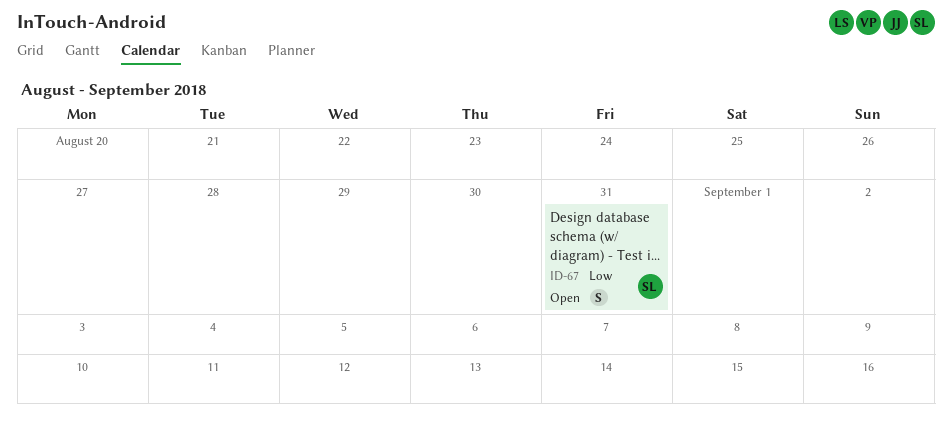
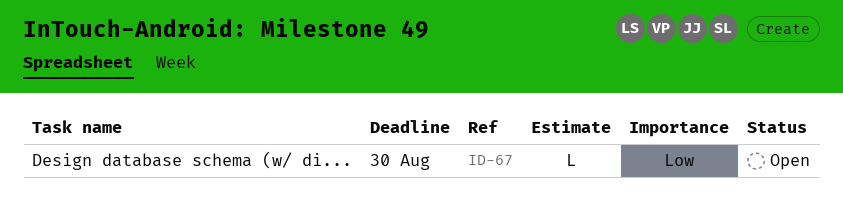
ID-67, estimate: S -> L
ID-67, due: Aug 31 -> Aug 30

